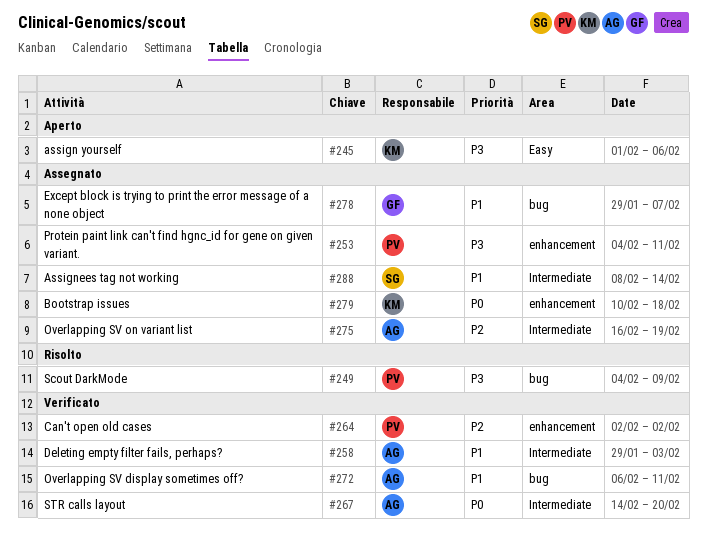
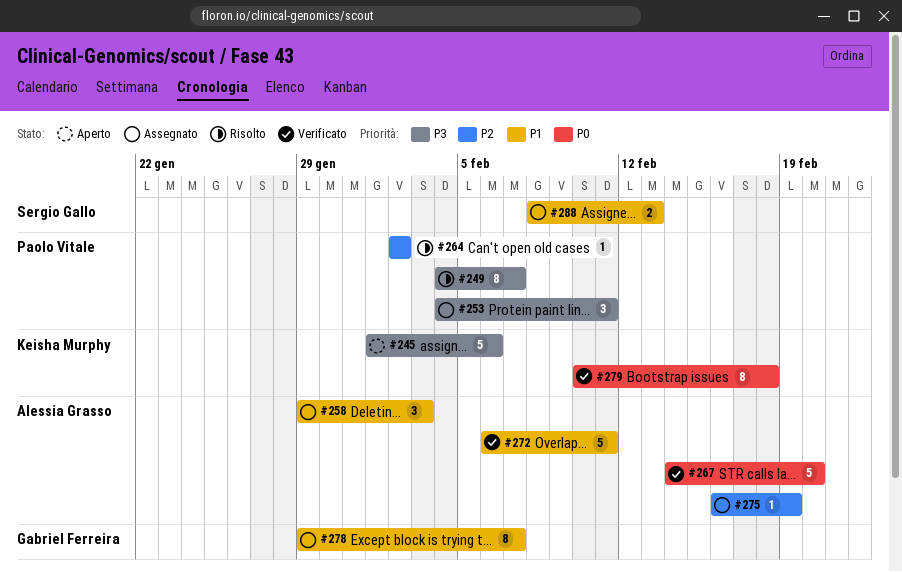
#249, due: Feb 9 -> Feb 7
#258, status: Verificato -> Assegnato
#264, status: Verificato -> Risolto
#279, status: Assegnato -> Verificato
#288, due: Feb 14 -> Feb 13

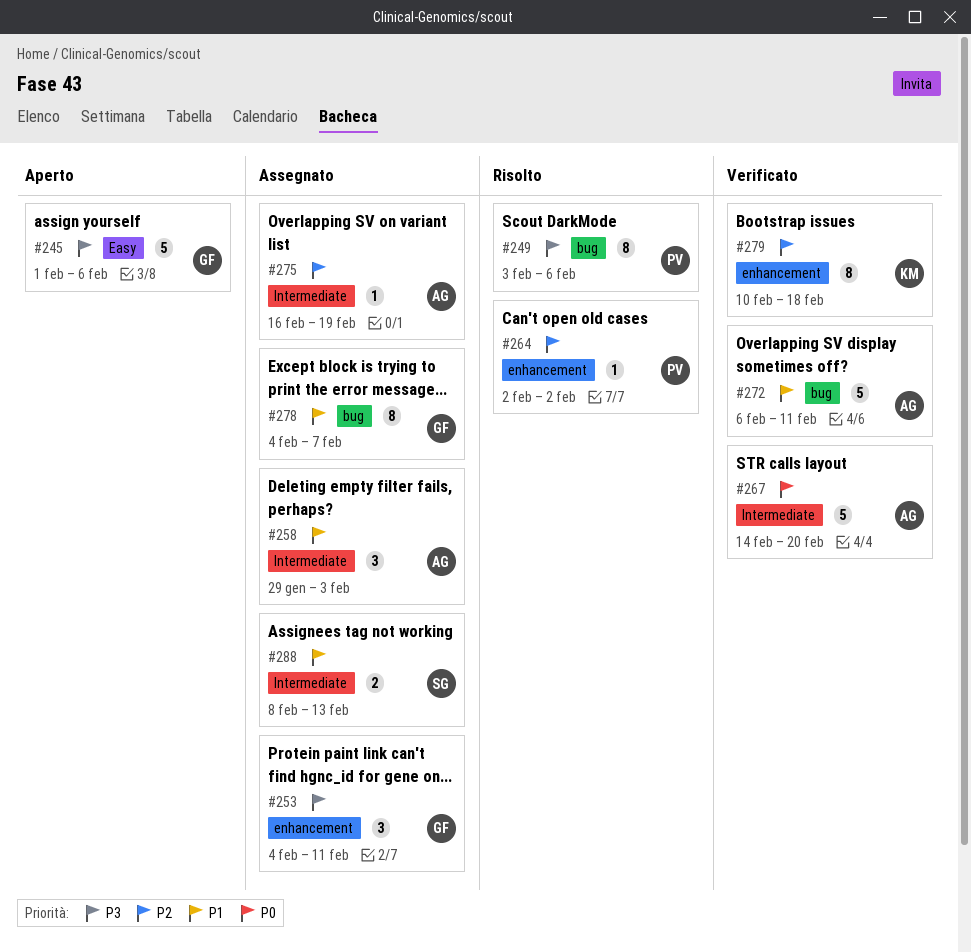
#245, owner: Keisha Murphy -> Gabriel Ferreira
#249, start: Feb 4 -> Feb 3
#249, due: Feb 7 -> Feb 6
#253, owner: Paolo Vitale -> Gabriel Ferreira
#278, start: Jan 29 -> Feb 4
#279, priority: P0 -> P2

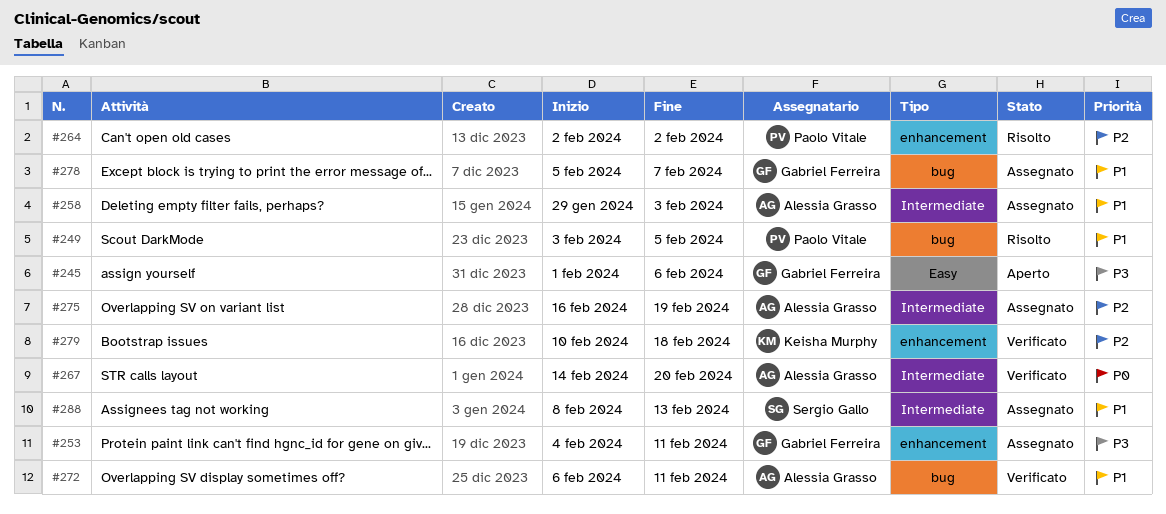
#249, priority: P3 -> P1
#249, due: Feb 6 -> Feb 5
#278, start: Feb 4 -> Feb 5

